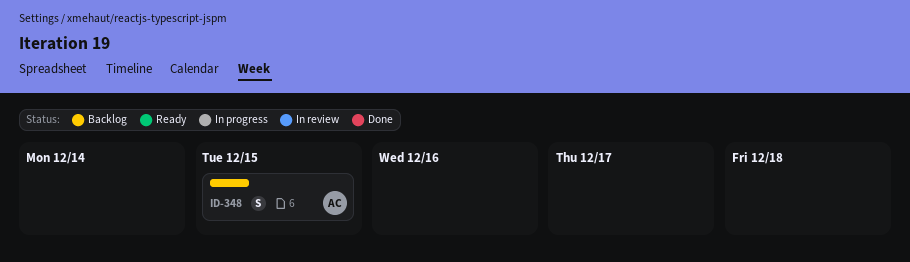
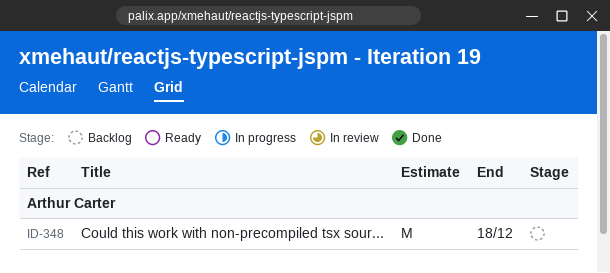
ID-348, estimate: S -> M
ID-348, due: Dec 15 -> Dec 18

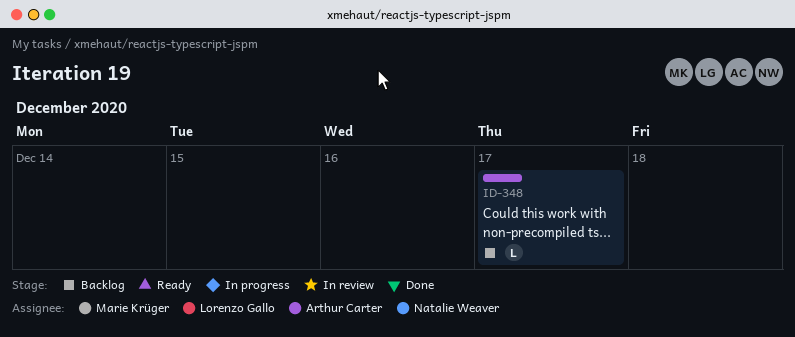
ID-348, estimate: M -> L
ID-348, due: Dec 18 -> Dec 17

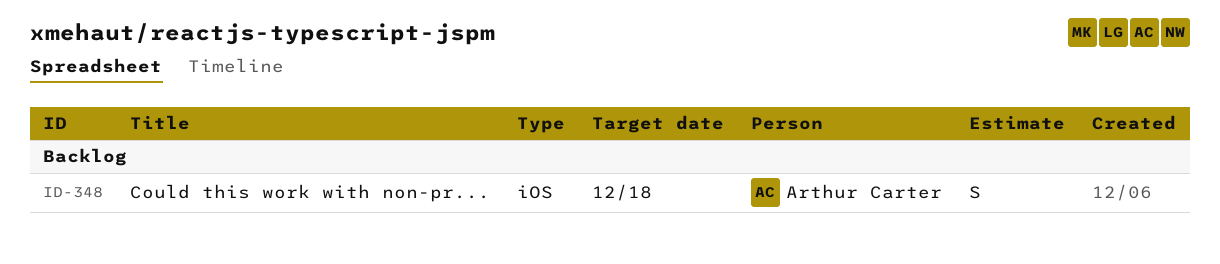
ID-348, estimate: L -> S
ID-348, due: Dec 17 -> Dec 18

